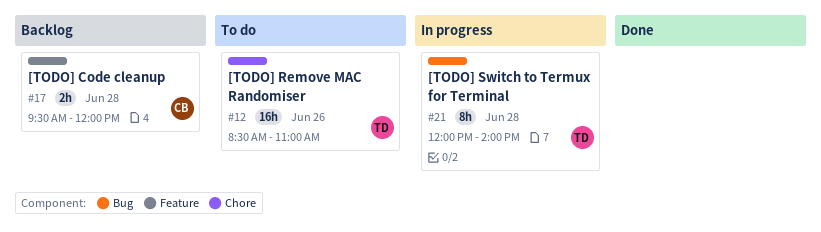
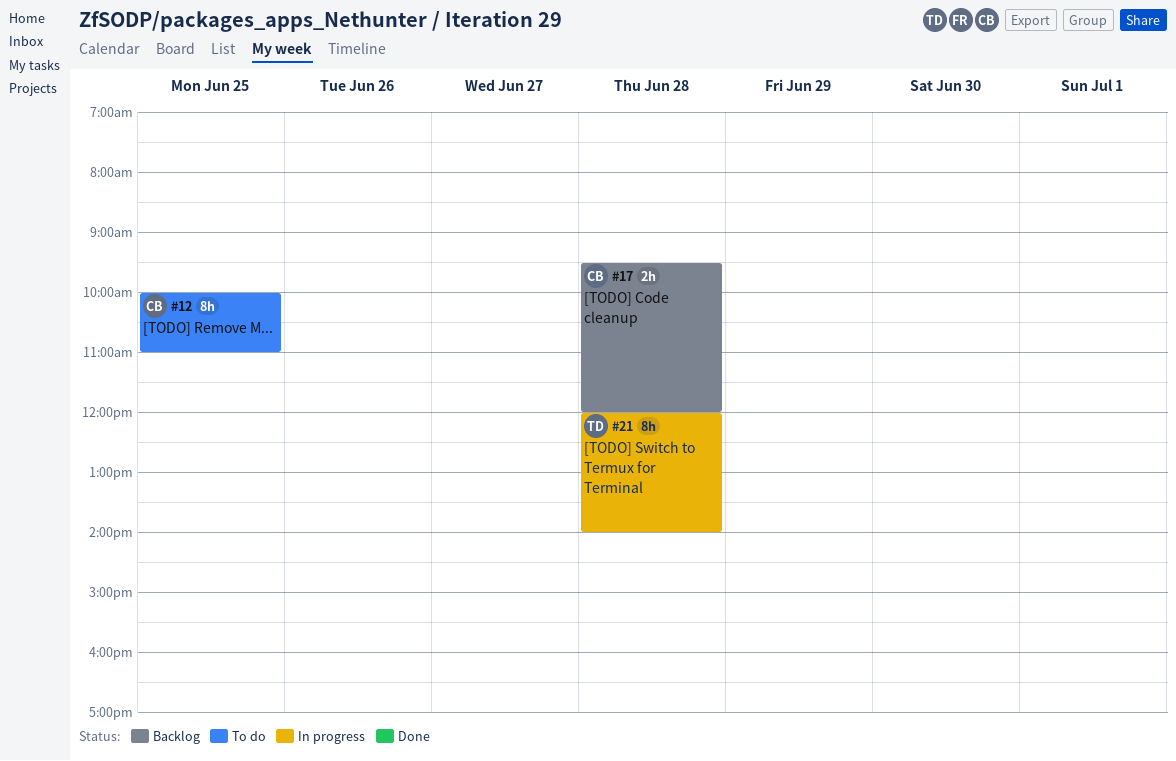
#12, owner: TD -> CB
#12, estimate: 16h -> 8h
#12, day: Jun 26 -> Jun 25
#12, begins: 08:30 -> 10:00

